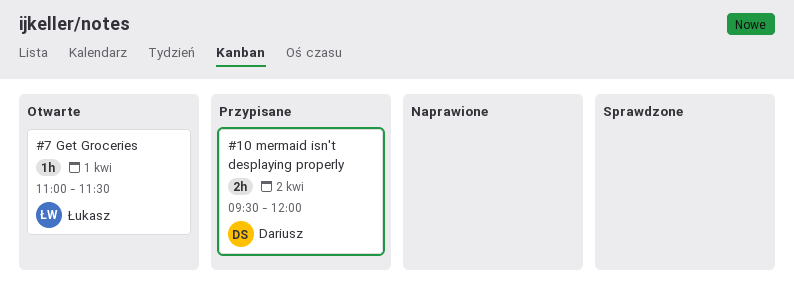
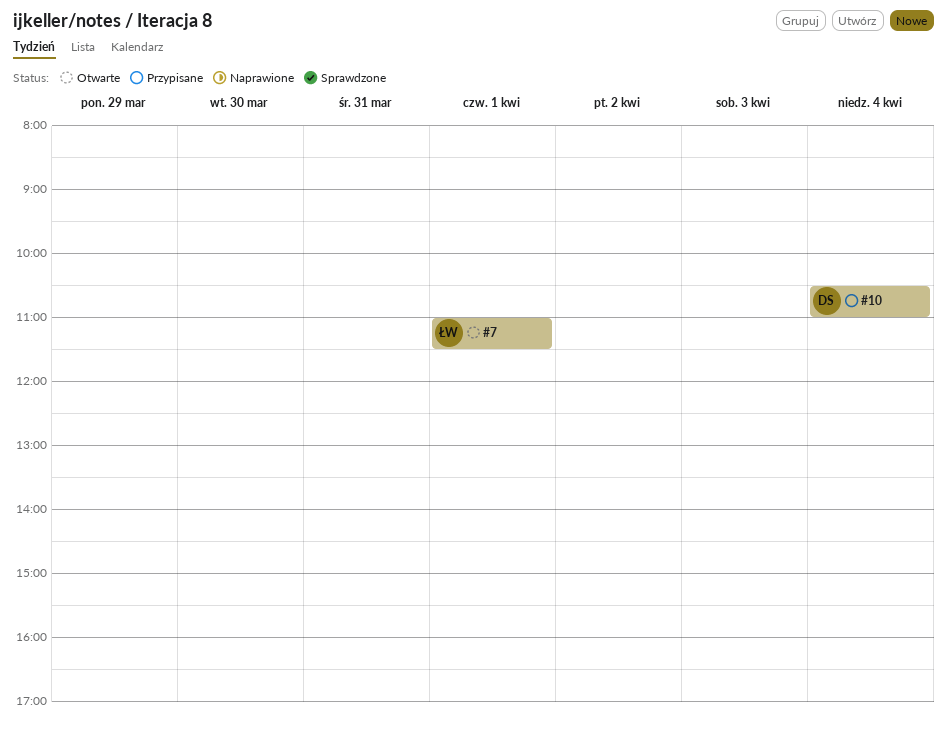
#10, day: Apr 2 -> Apr 4
#10, begins: 09:30 -> 10:30
#10, ends: 12:00 -> 11:00

